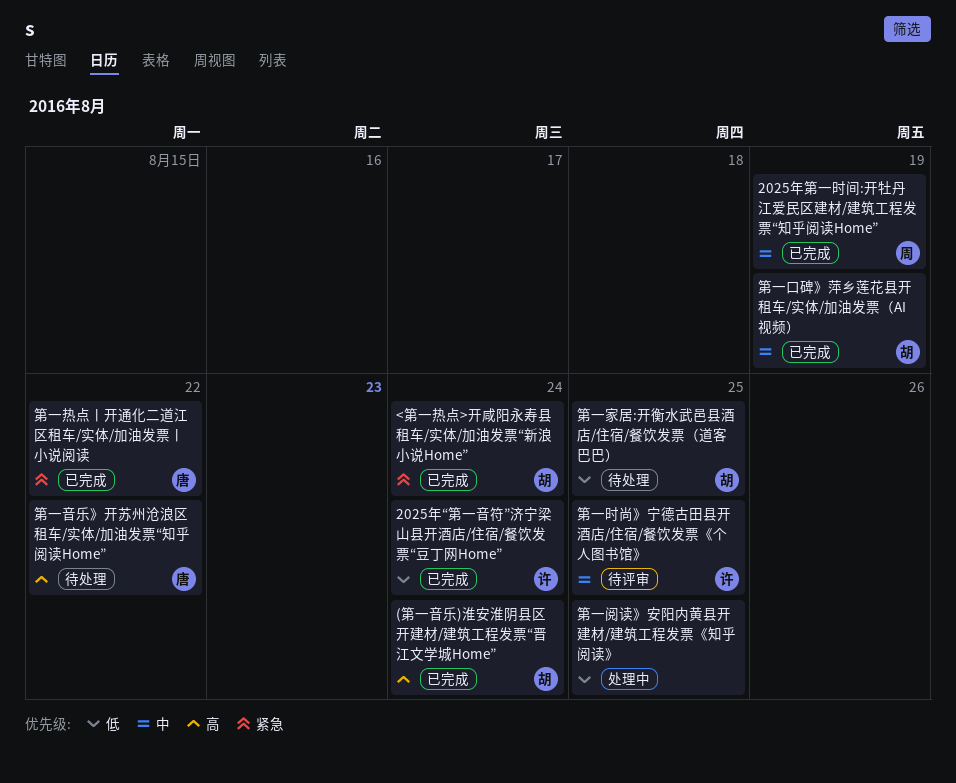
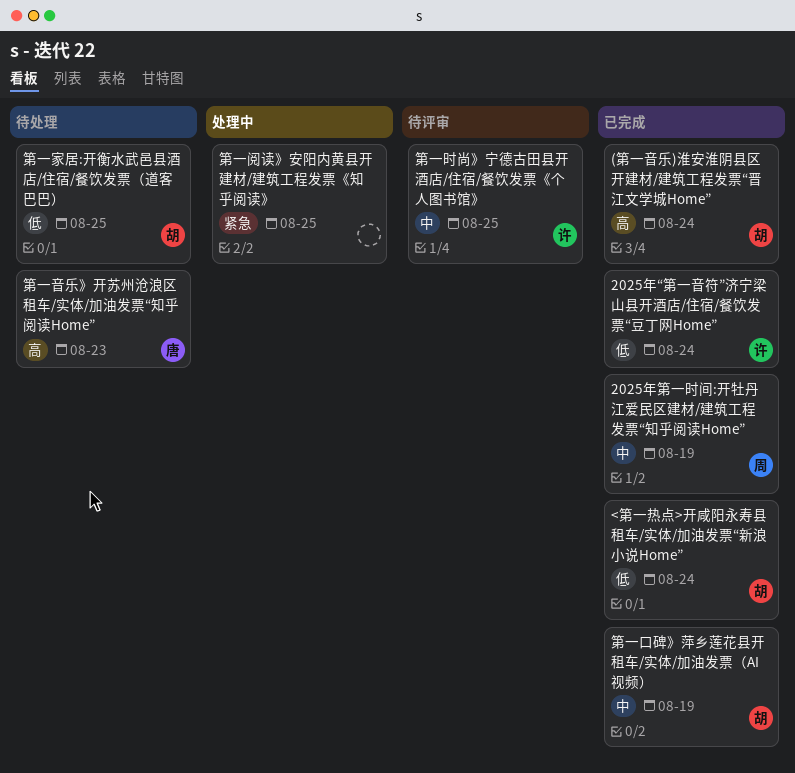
<第一热点>开咸阳永寿县租车/实体/加油发票“新浪小说Home”, priority: 紧急 -> 低
第一热点丨开通化二道江区租车/实体/加油发票丨小说阅读: present -> none
第一阅读》安阳内黄县开建材/建筑工程发票《知乎阅读》, priority: 低 -> 紧急
第一音乐》开苏州沧浪区租车/实体/加油发票“知乎阅读Home”, due: Aug 22 -> Aug 23

